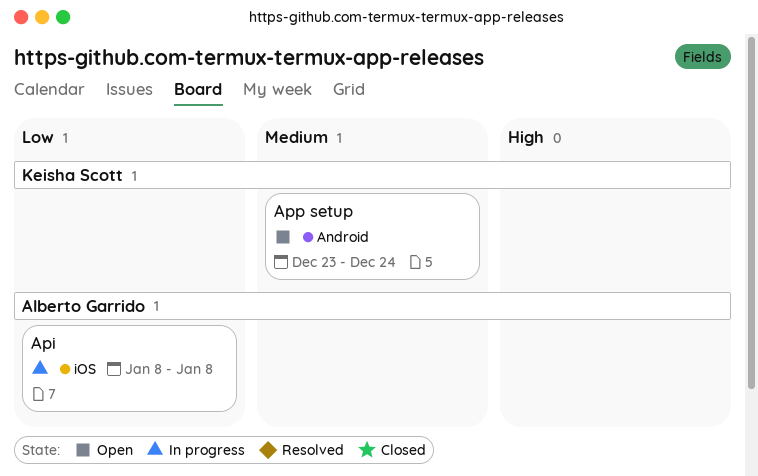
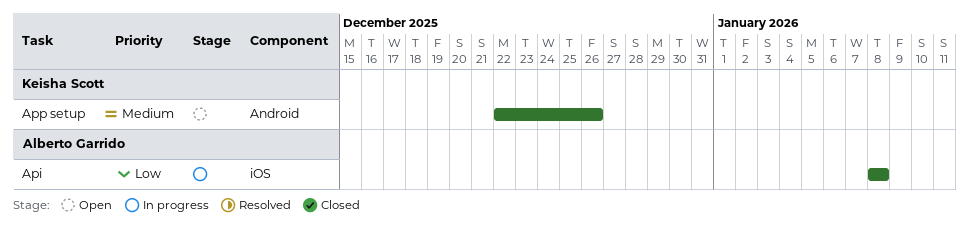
App setup, start: Dec 23 -> Dec 22
App setup, due: Dec 24 -> Dec 26

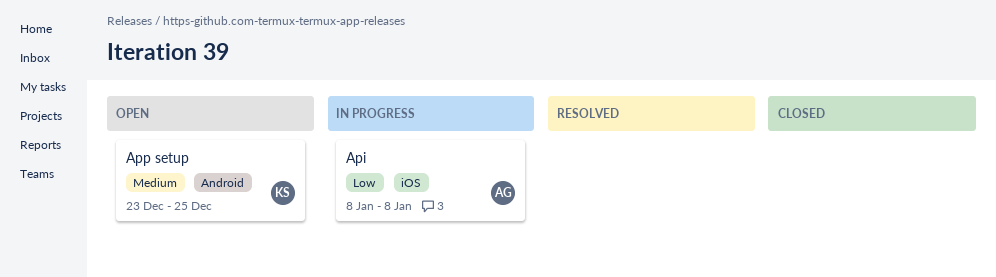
App setup, start: Dec 22 -> Dec 23
App setup, due: Dec 26 -> Dec 25

